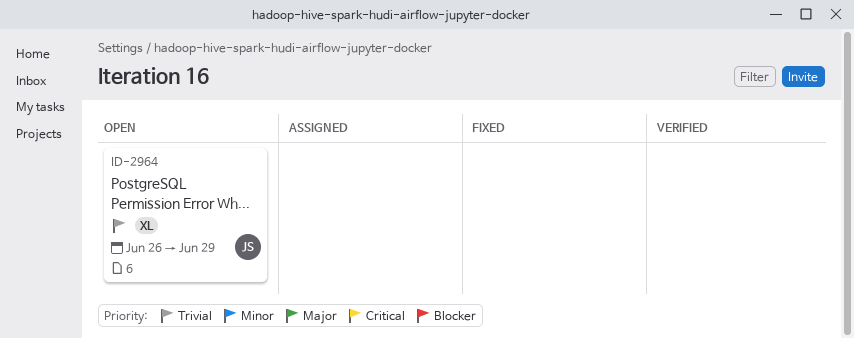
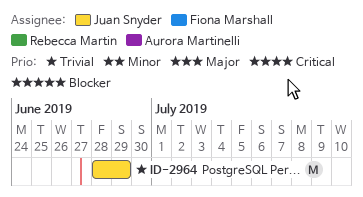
ID-2964, estimate: XL -> M
ID-2964, start: Jun 26 -> Jun 28

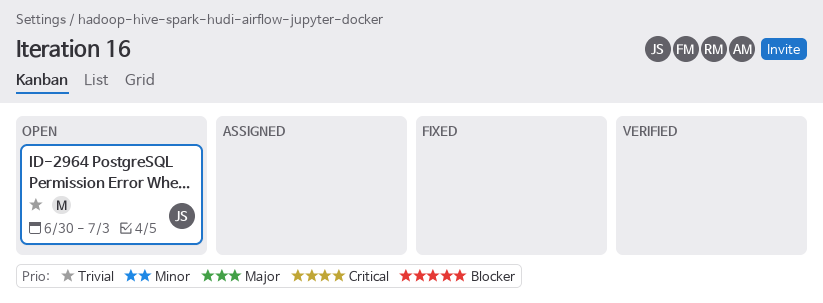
ID-2964, start: Jun 28 -> Jun 30
ID-2964, due: Jun 29 -> Jul 3

